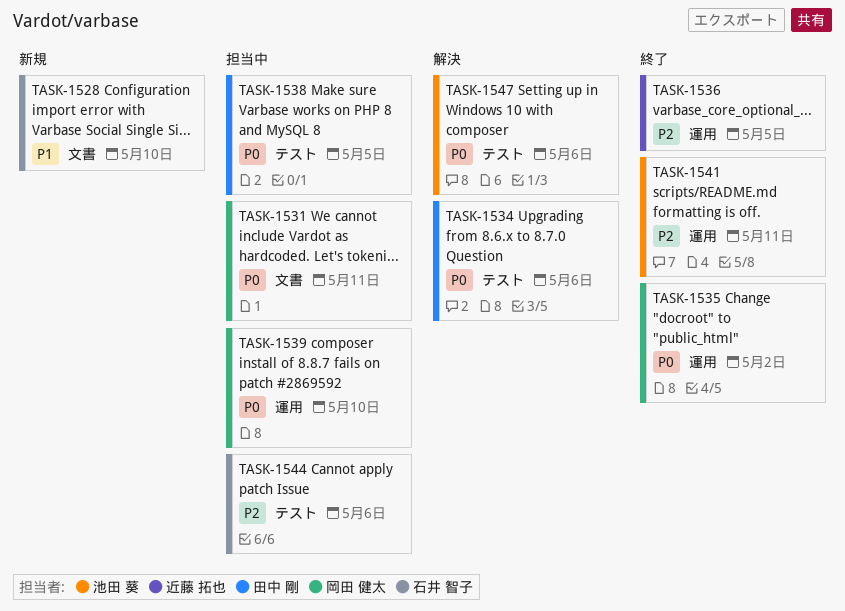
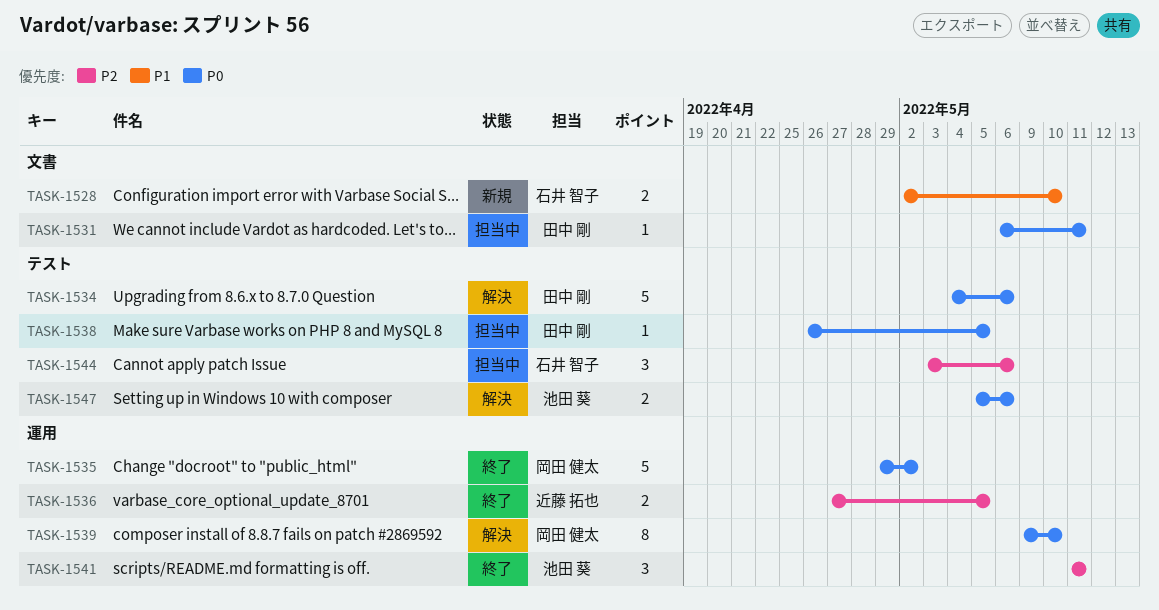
TASK-1531, owner: 岡田 健太 -> 田中 剛
TASK-1539, status: 担当中 -> 解決

